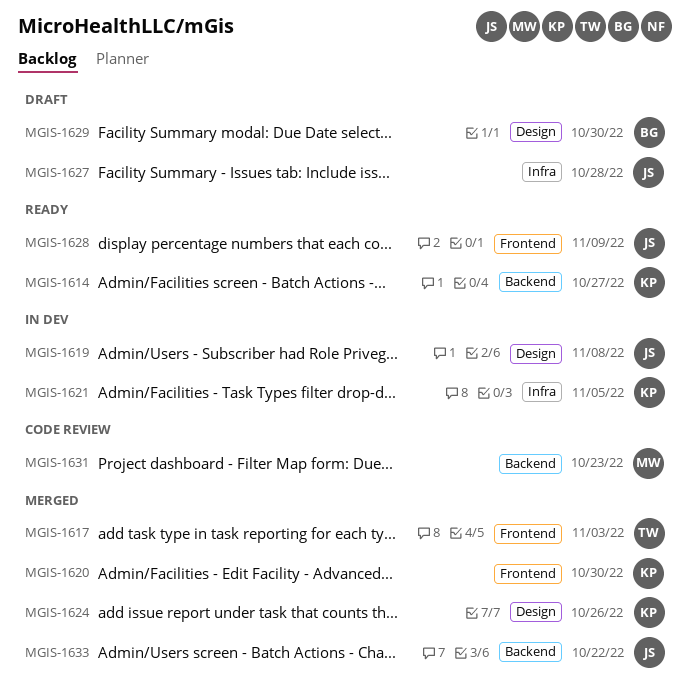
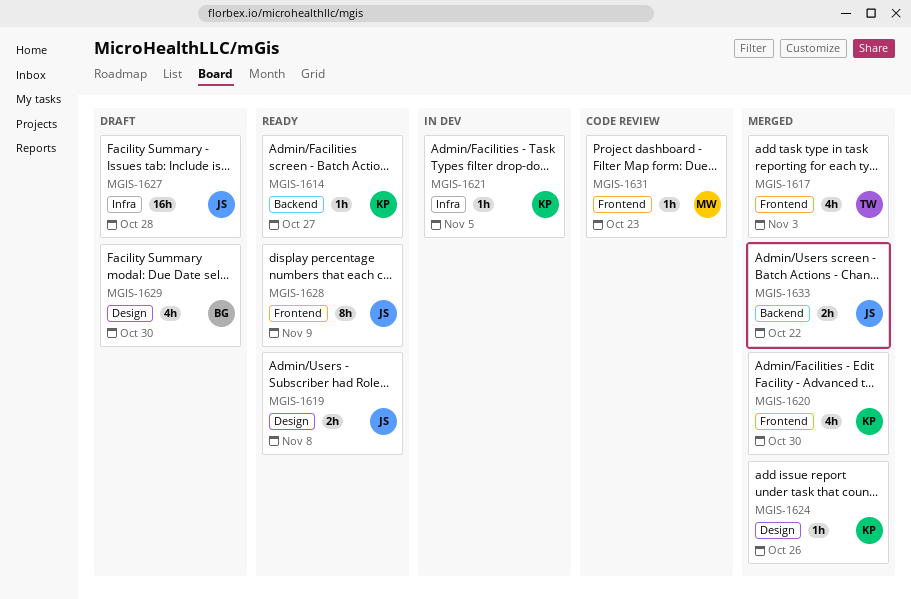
MGIS-1619, status: In dev -> Ready
MGIS-1631, label: Backend -> Frontend

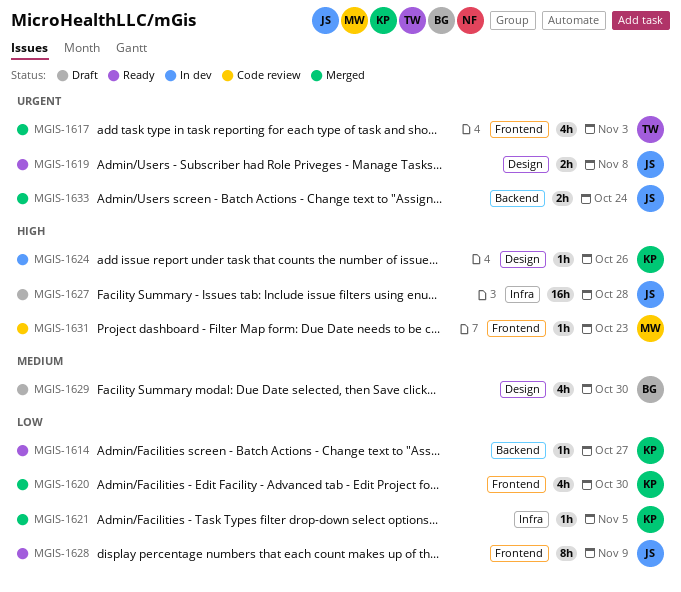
MGIS-1621, status: In dev -> Merged
MGIS-1624, status: Merged -> In dev
MGIS-1633, due: Oct 22 -> Oct 24

